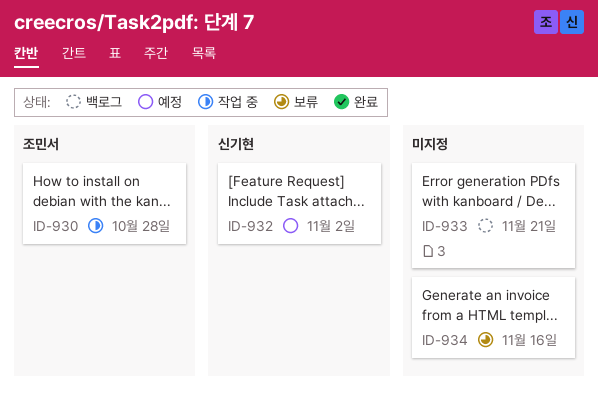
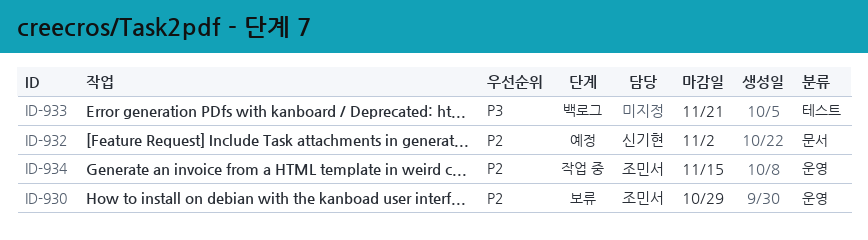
ID-930, status: 작업 중 -> 보류
ID-930, due: Oct 28 -> Oct 29
ID-934, status: 보류 -> 작업 중
ID-934, owner: none -> 조민서
ID-934, due: Nov 16 -> Nov 15

